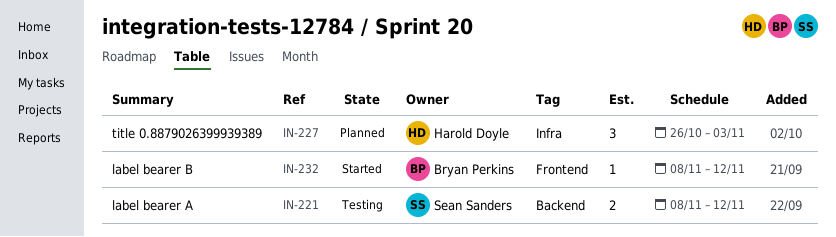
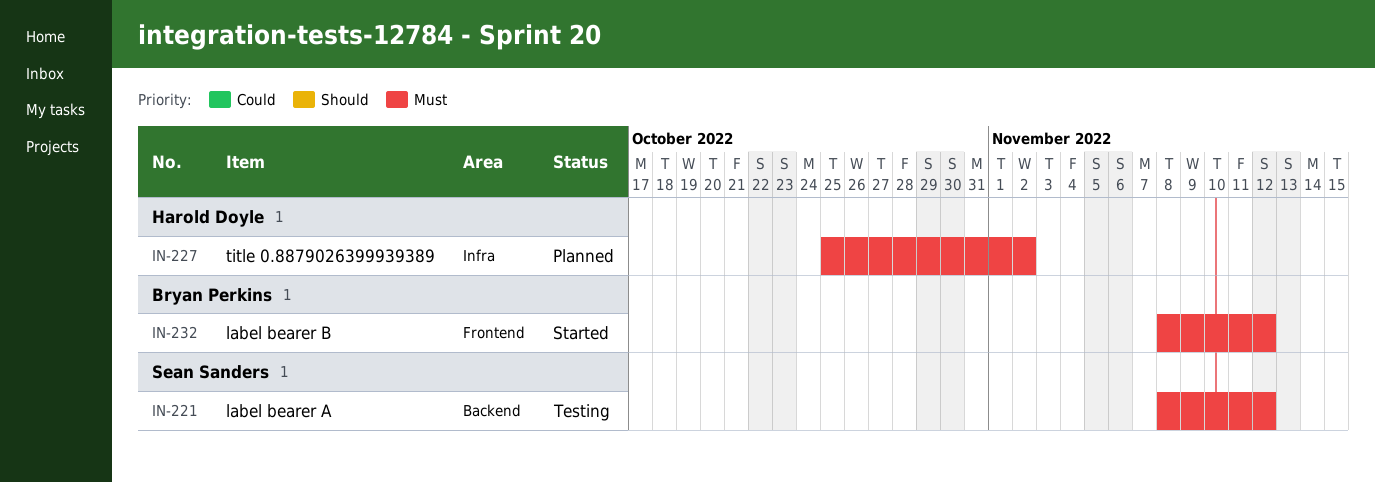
IN-227, start: Oct 26 -> Oct 25
IN-227, due: Nov 3 -> Nov 2

